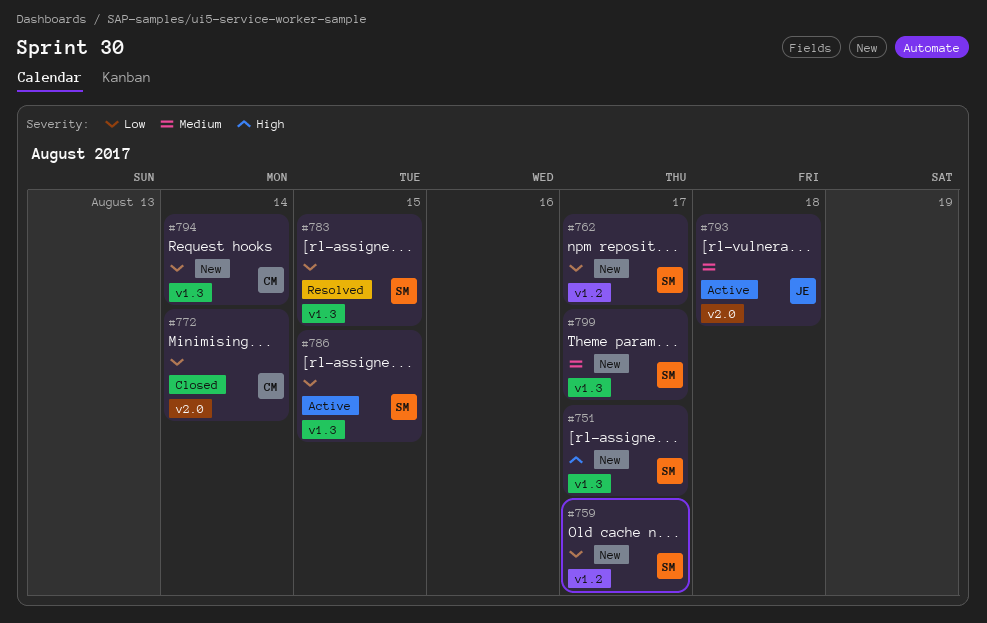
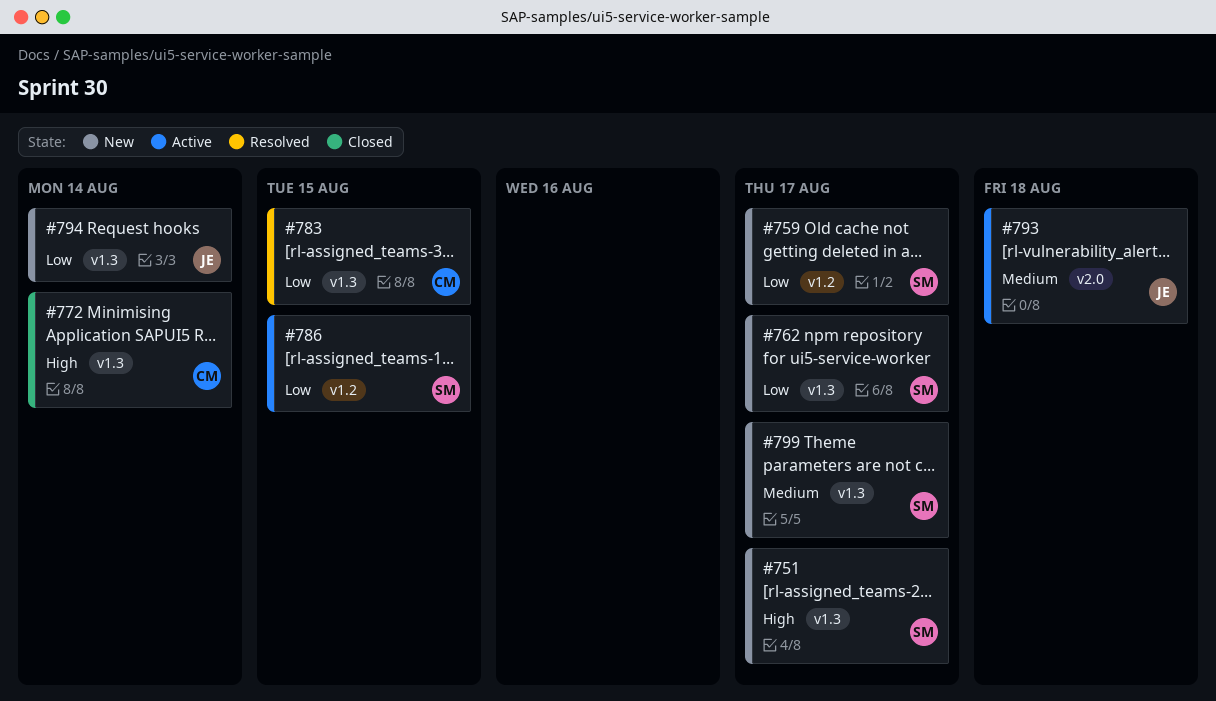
#762, label: v1.2 -> v1.3
#772, priority: Low -> High
#772, label: v2.0 -> v1.3
#783, owner: SM -> CM
#786, label: v1.3 -> v1.2
#794, owner: CM -> JE

